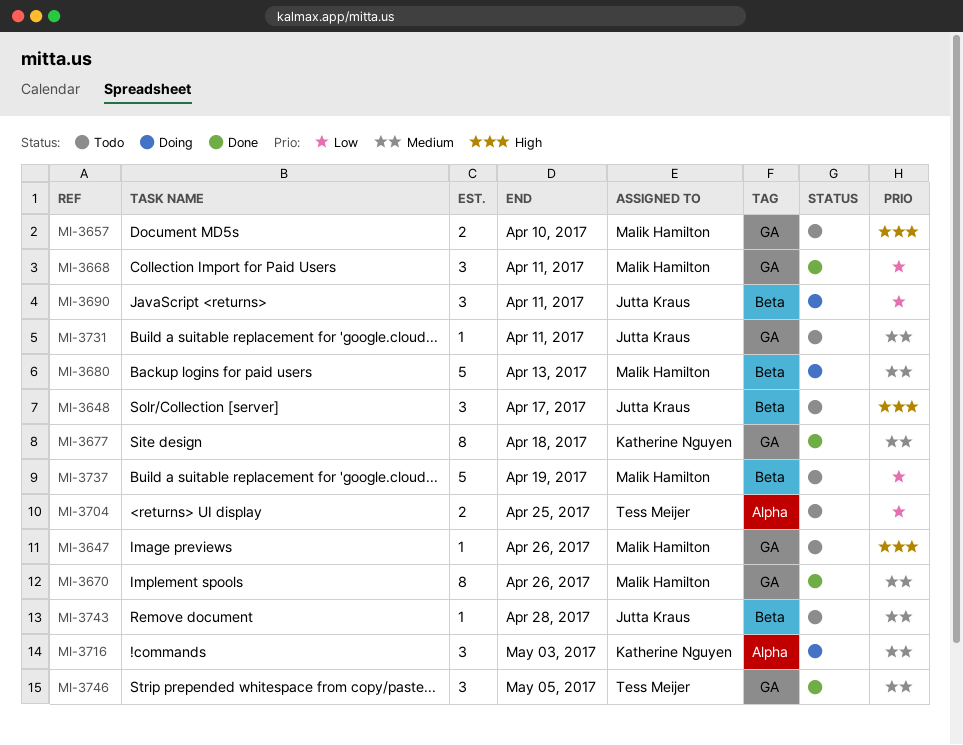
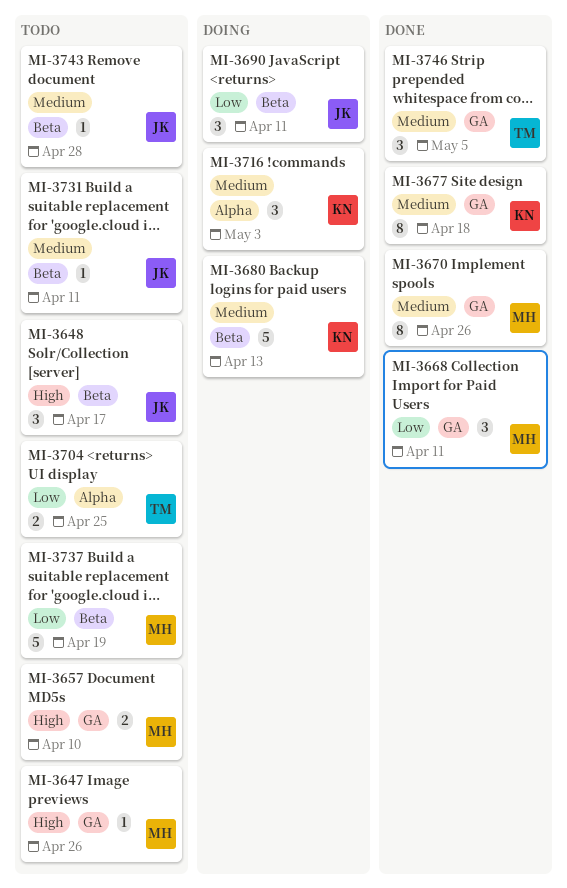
MI-3680, owner: Malik Hamilton -> Katherine Nguyen
MI-3731, label: GA -> Beta

